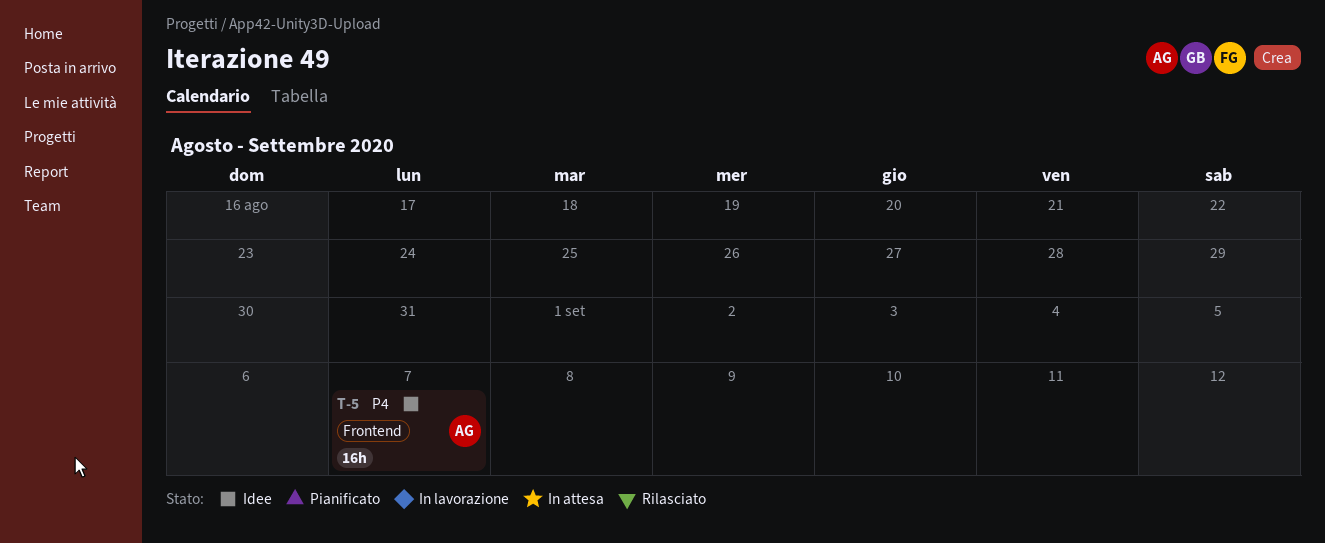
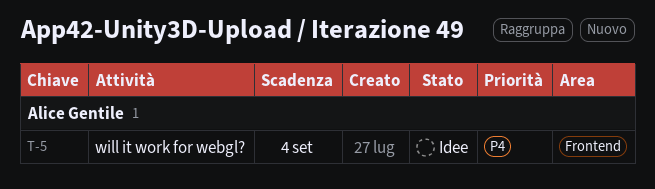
T-5, due: Sep 7 -> Sep 4

